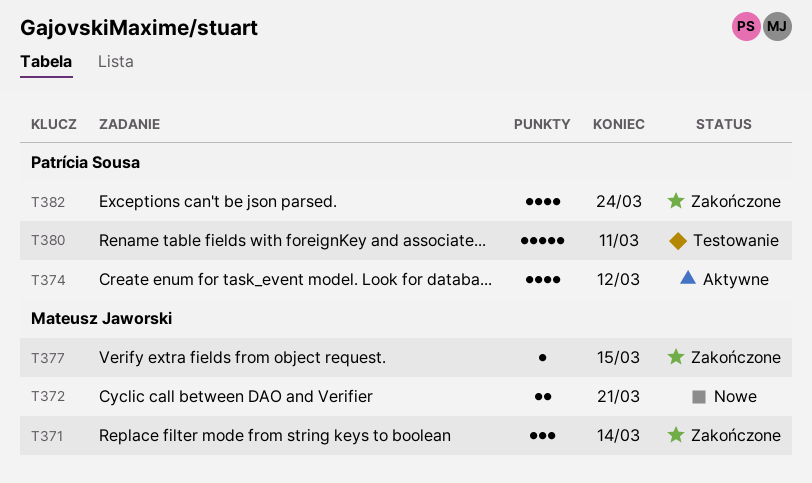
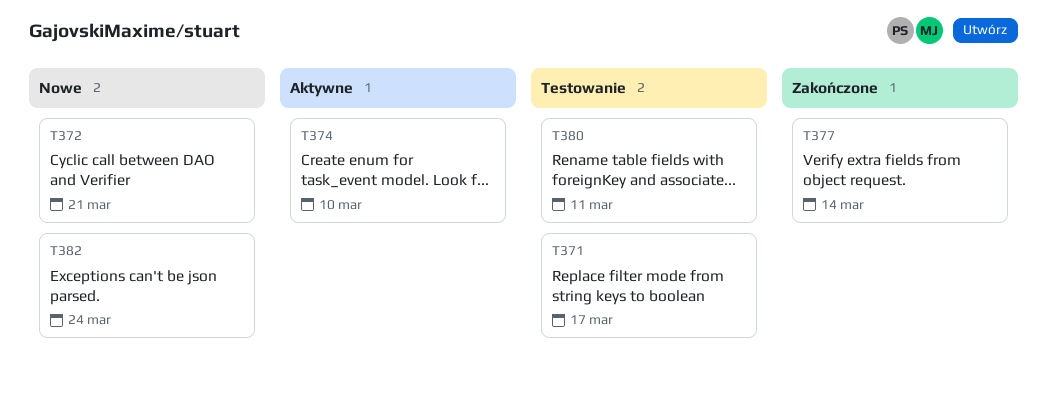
T371, status: Zakończone -> Testowanie
T371, due: Mar 14 -> Mar 17
T374, due: Mar 12 -> Mar 10
T377, due: Mar 15 -> Mar 14
T382, status: Zakończone -> Nowe

